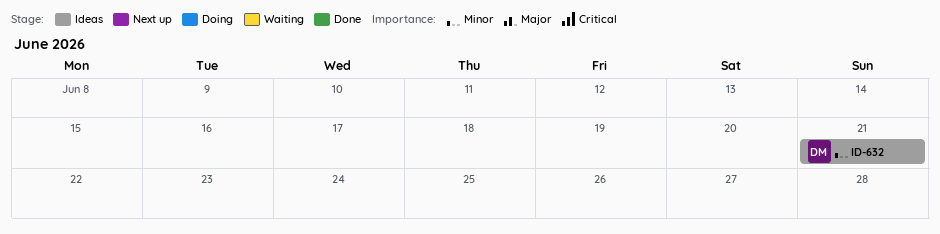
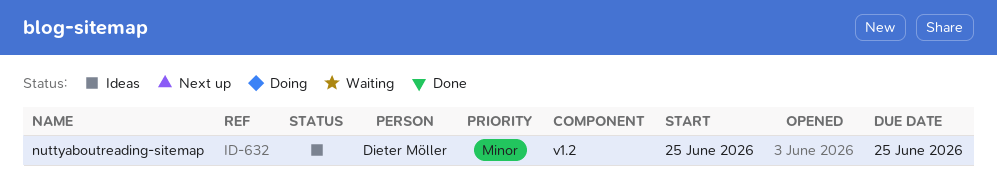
ID-632, start: Jun 21 -> Jun 25
ID-632, due: Jun 21 -> Jun 25

